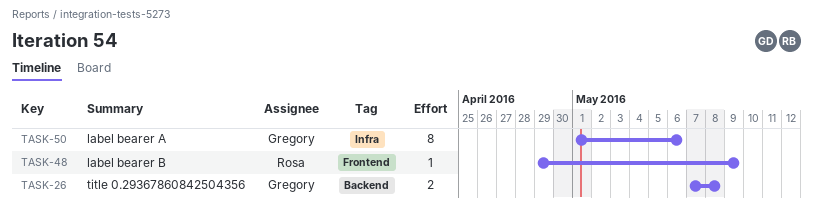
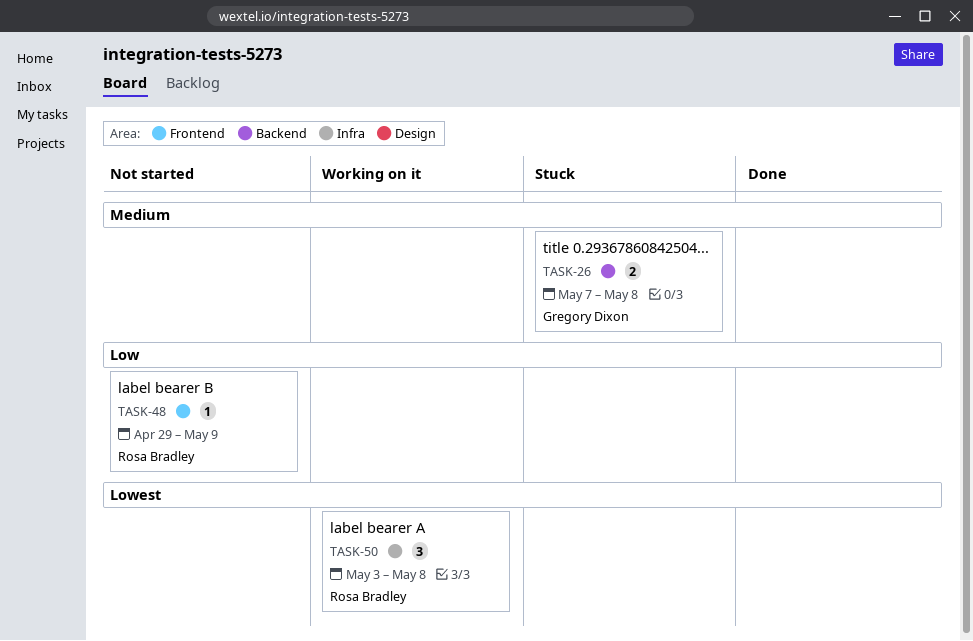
TASK-50, owner: Gregory Dixon -> Rosa Bradley
TASK-50, estimate: 8 -> 3
TASK-50, start: May 1 -> May 3
TASK-50, due: May 6 -> May 8

